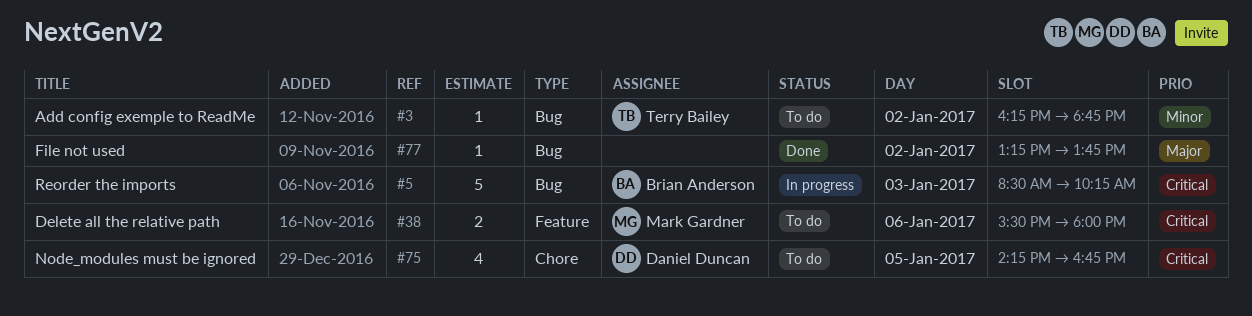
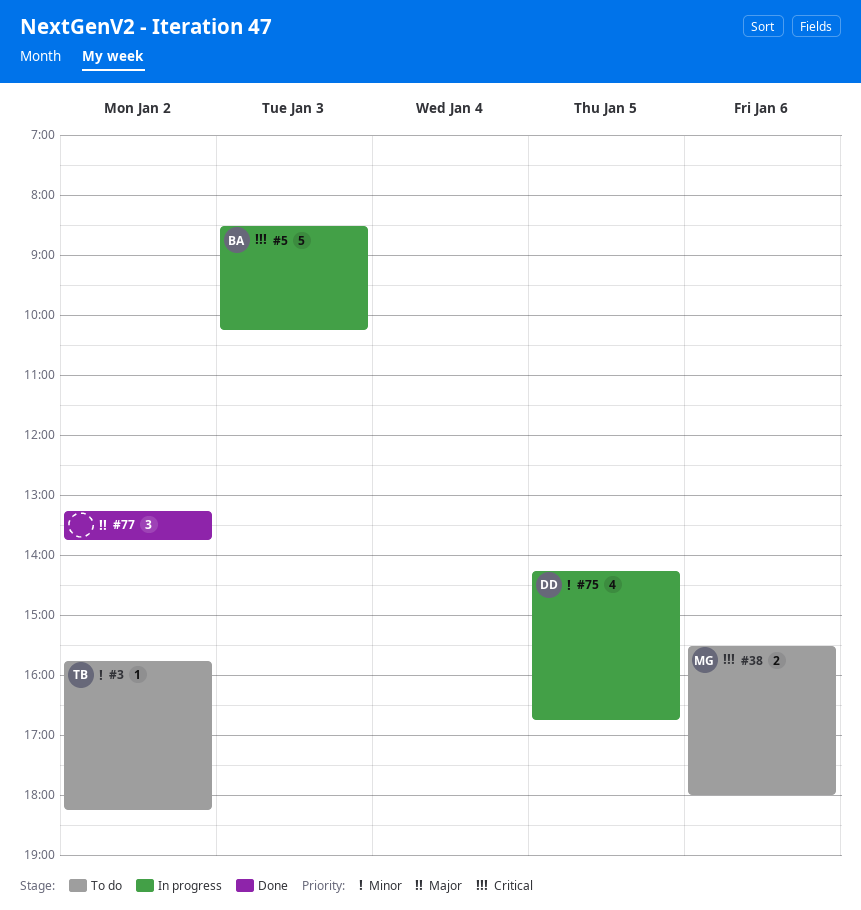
#3, begins: 16:15 -> 15:45
#3, ends: 18:45 -> 18:15
#75, status: To do -> In progress
#75, priority: Critical -> Minor
#77, estimate: 1 -> 3

